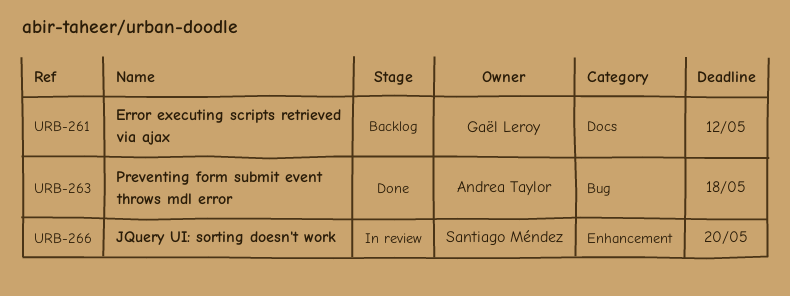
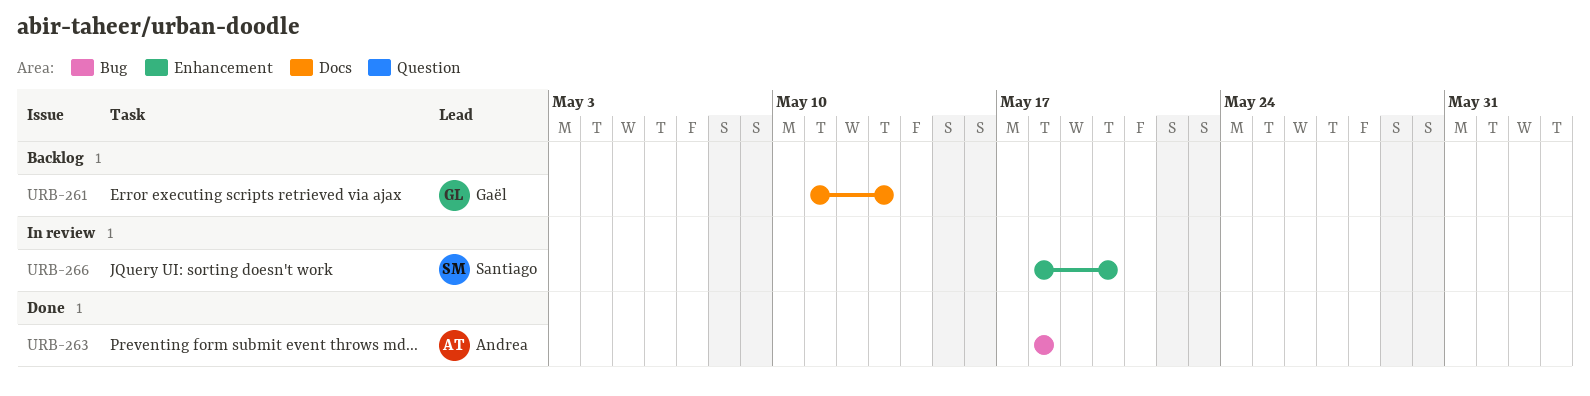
URB-261, due: May 12 -> May 13

